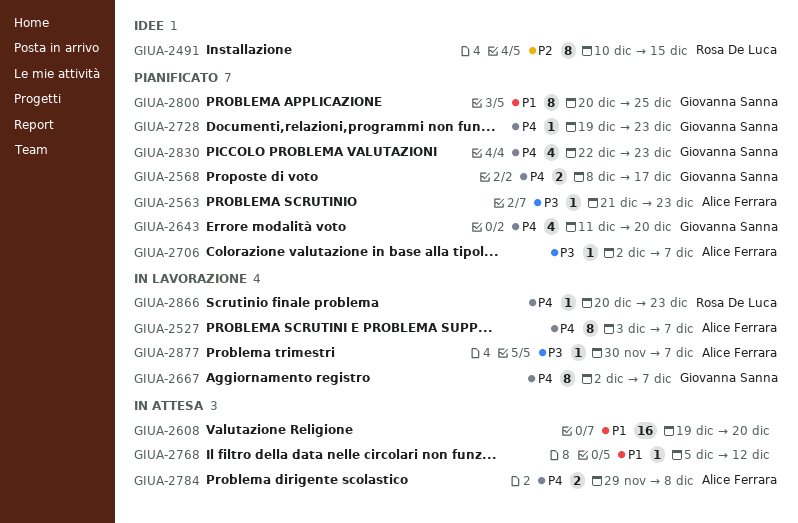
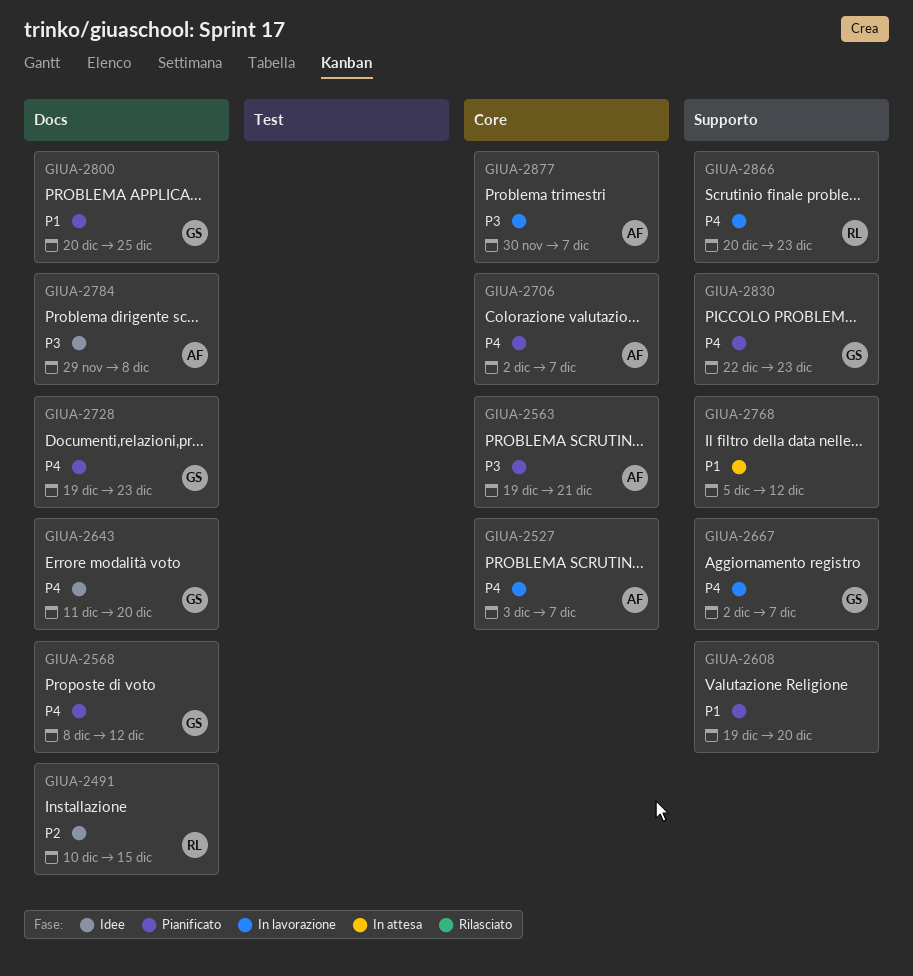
GIUA-2563, start: Dec 21 -> Dec 19
GIUA-2563, due: Dec 23 -> Dec 21
GIUA-2568, due: Dec 17 -> Dec 12
GIUA-2608, status: In attesa -> Pianificato
GIUA-2643, status: Pianificato -> Idee
GIUA-2706, priority: P3 -> P4
GIUA-2784, status: In attesa -> Idee
GIUA-2784, priority: P4 -> P3

